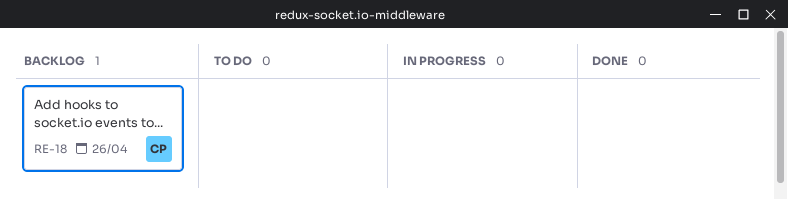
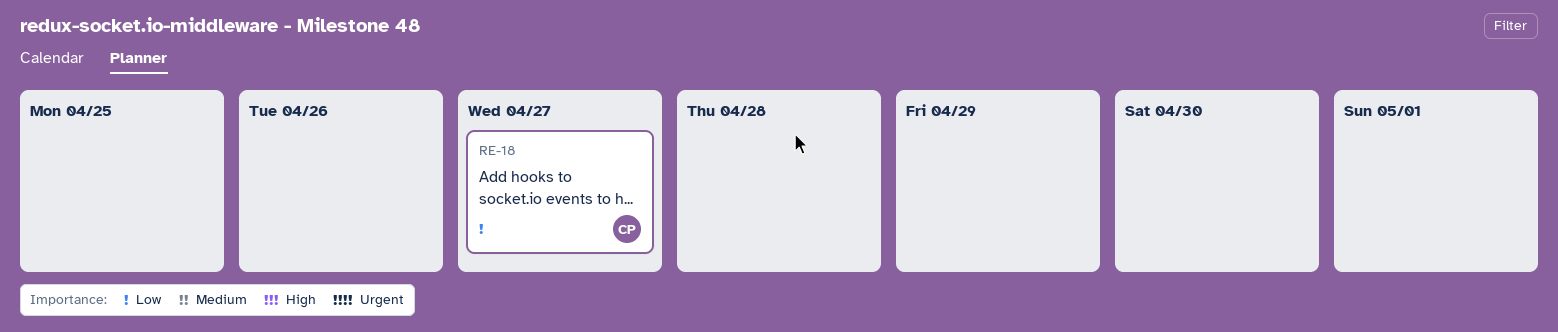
RE-18, due: Apr 26 -> Apr 27

